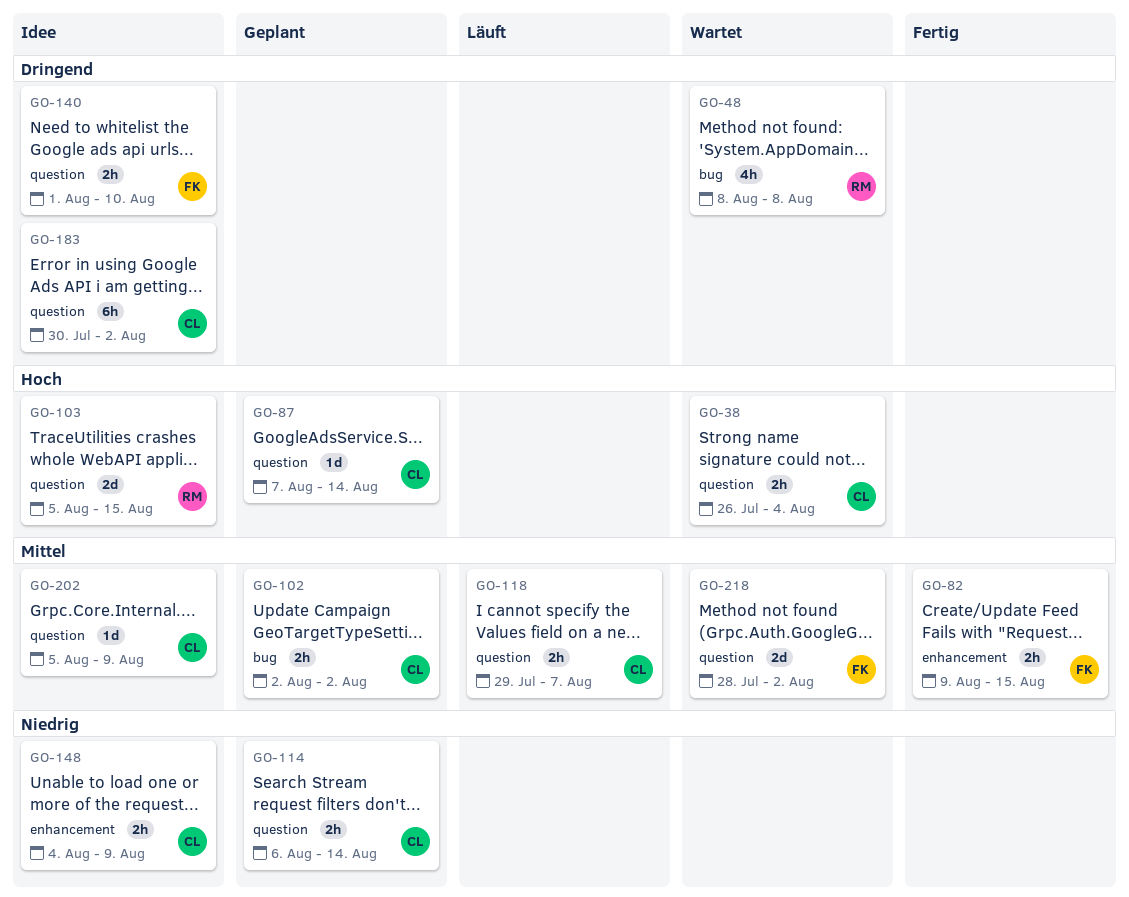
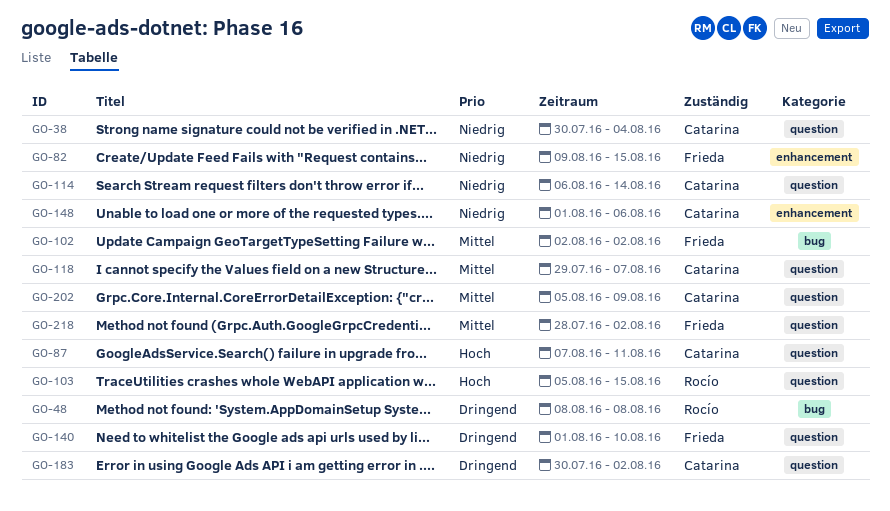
GO-38, priority: Hoch -> Niedrig
GO-38, start: Jul 26 -> Jul 30
GO-82, priority: Mittel -> Niedrig
GO-87, due: Aug 14 -> Aug 11
GO-102, owner: Catarina -> Frieda
GO-148, start: Aug 4 -> Aug 1
GO-148, due: Aug 9 -> Aug 6

